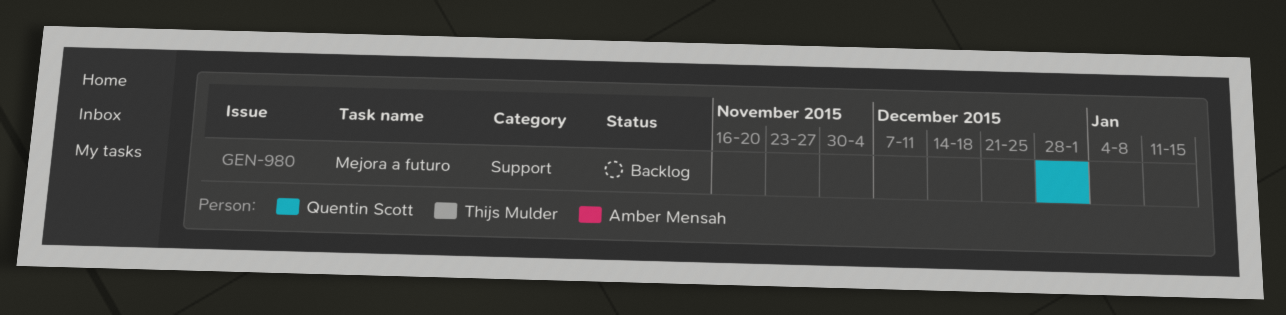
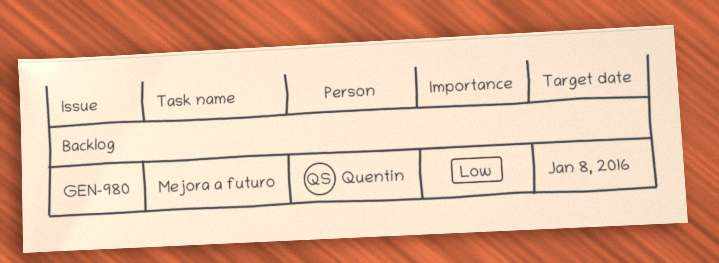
GEN-980, due: Jan 1 -> Jan 8

